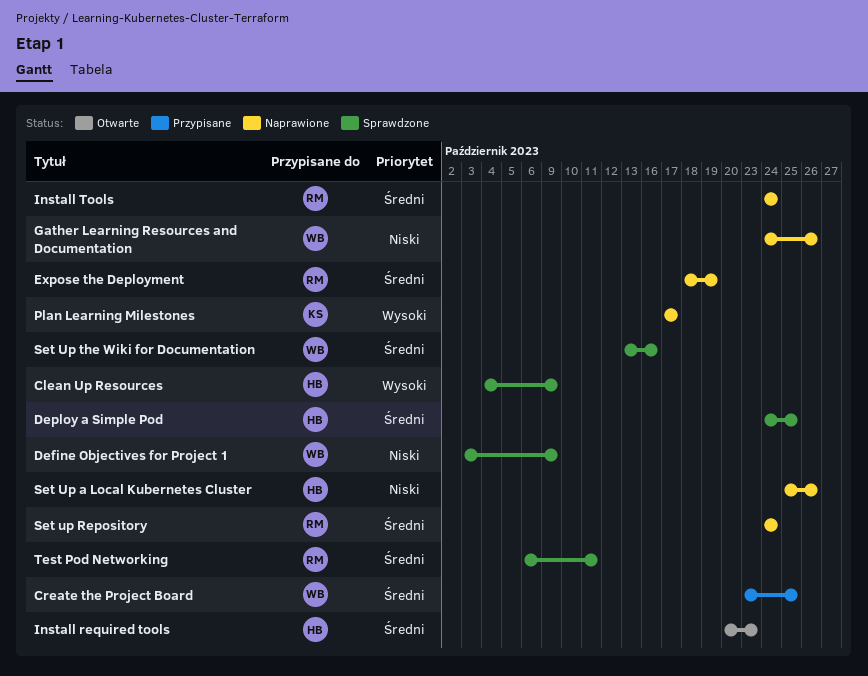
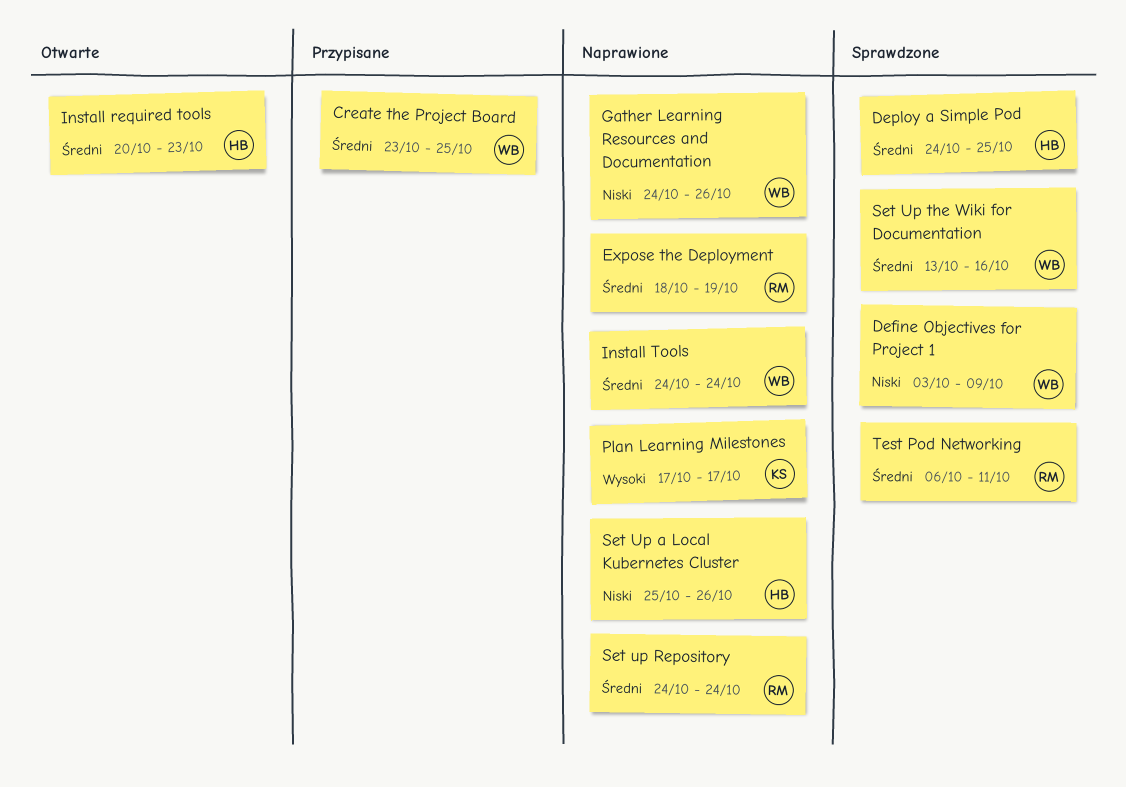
Clean Up Resources: present -> none
Install Tools, owner: RM -> WB

